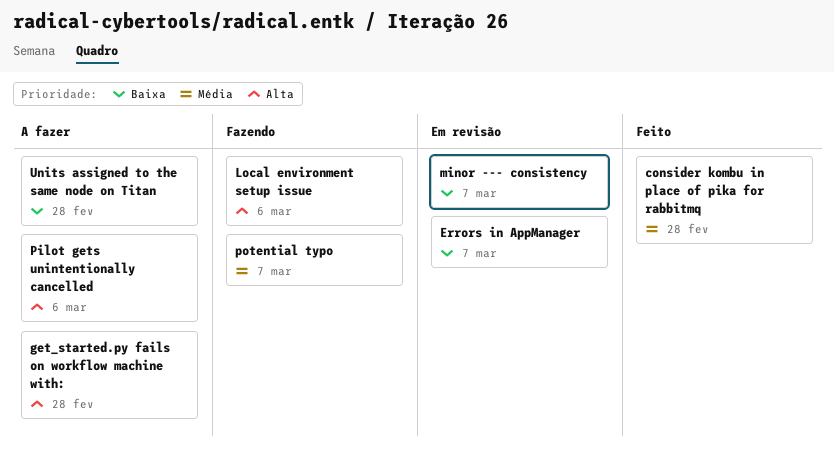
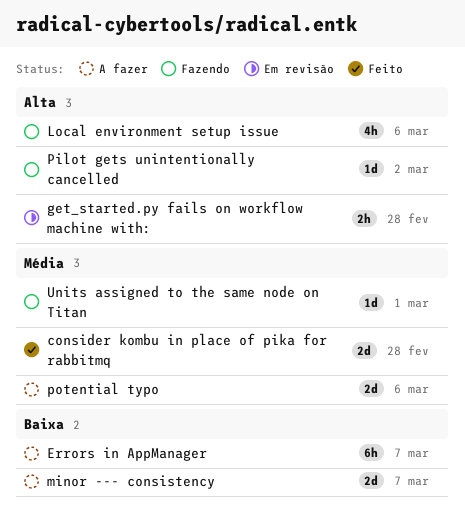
Errors in AppManager, status: Em revisão -> A fazer
get_started.py fails on workflow machine with:, status: A fazer -> Em revisão
minor --- consistency, status: Em revisão -> A fazer
Pilot gets unintentionally cancelled, status: A fazer -> Fazendo
Pilot gets unintentionally cancelled, due: Mar 6 -> Mar 2
potential typo, status: Fazendo -> A fazer
potential typo, due: Mar 7 -> Mar 6
Units assigned to the same node on Titan, status: A fazer -> Fazendo
Units assigned to the same node on Titan, priority: Baixa -> Média
Units assigned to the same node on Titan, due: Feb 28 -> Mar 1

